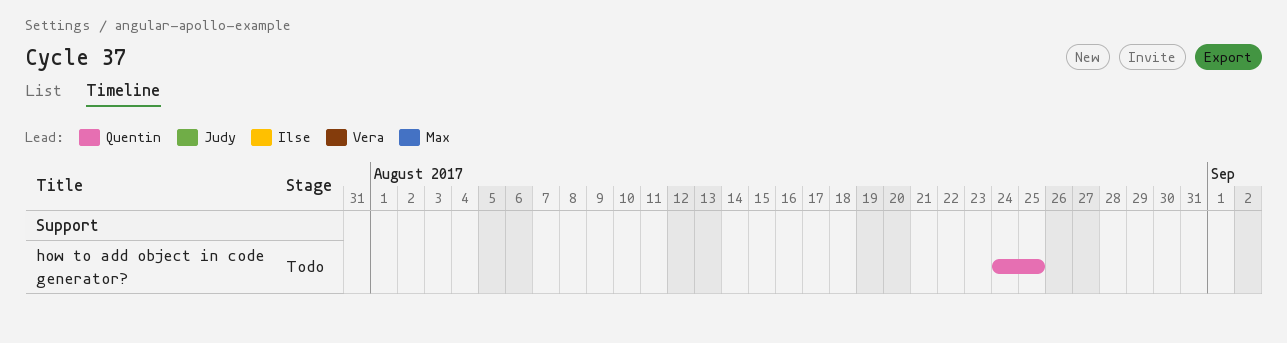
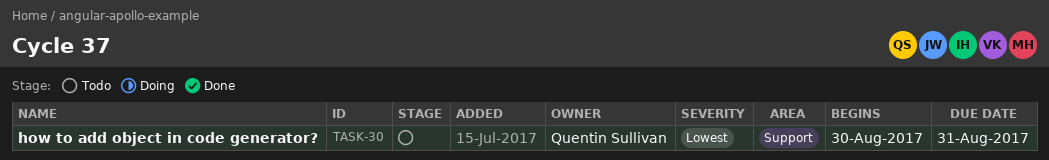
how to add object in code generator?, start: Aug 24 -> Aug 30
how to add object in code generator?, due: Aug 25 -> Aug 31

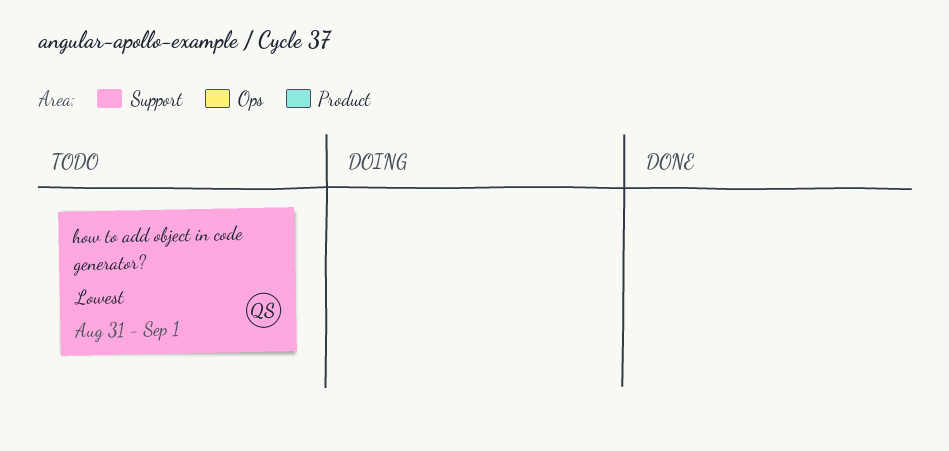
how to add object in code generator?, start: Aug 30 -> Aug 31
how to add object in code generator?, due: Aug 31 -> Sep 1

